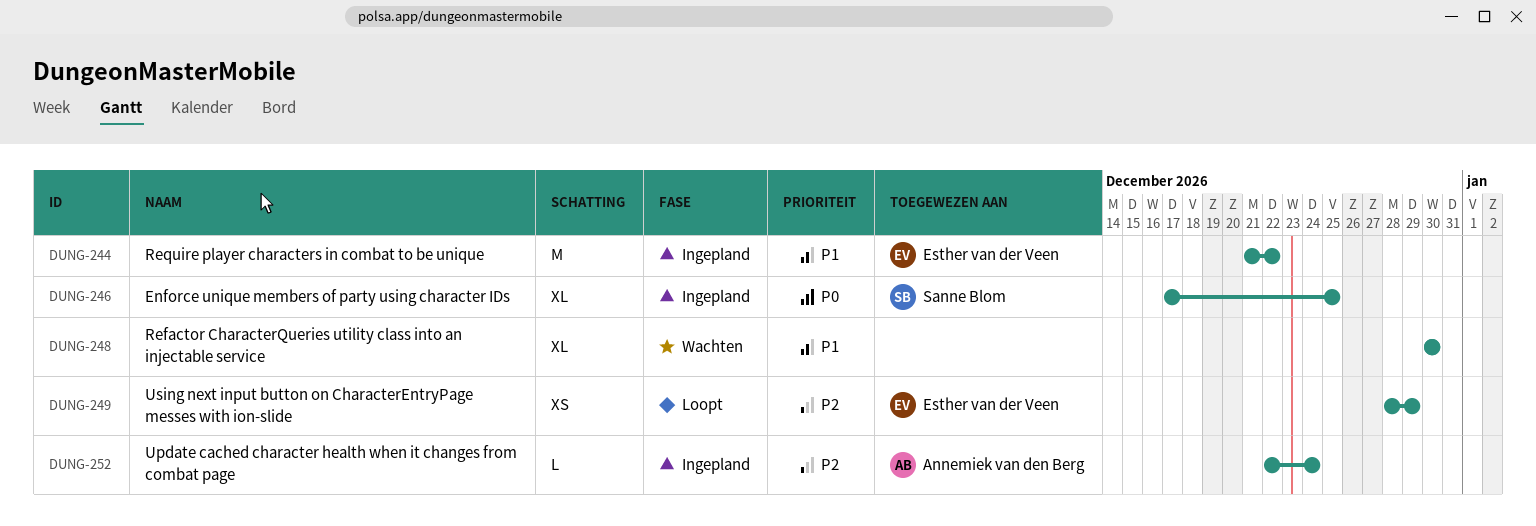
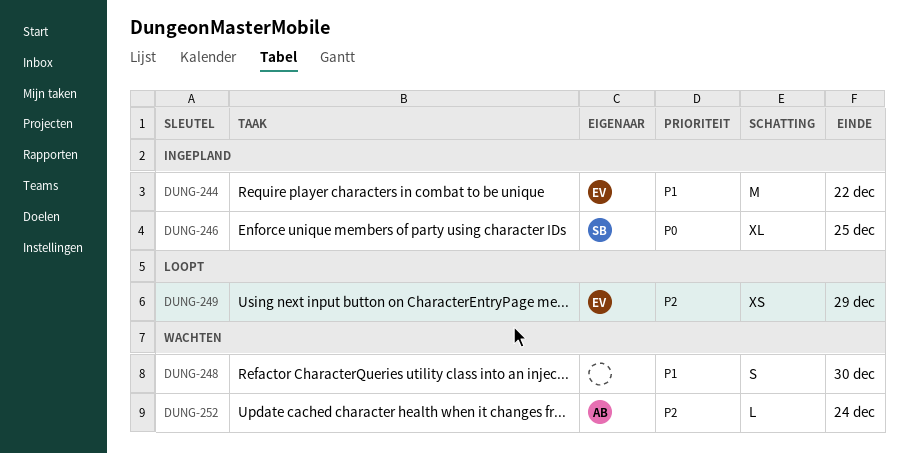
DUNG-248, estimate: XL -> S
DUNG-252, status: Ingepland -> Wachten

